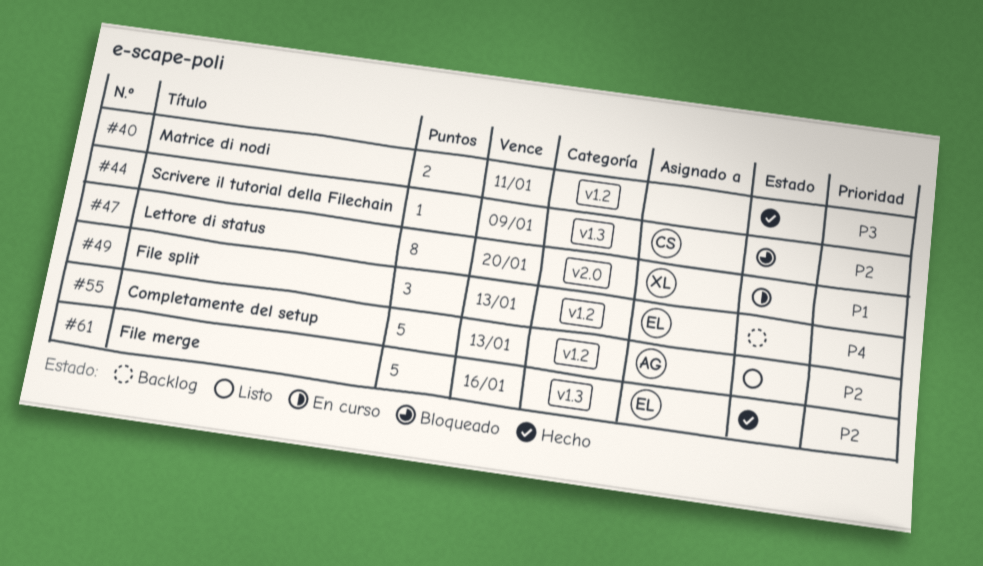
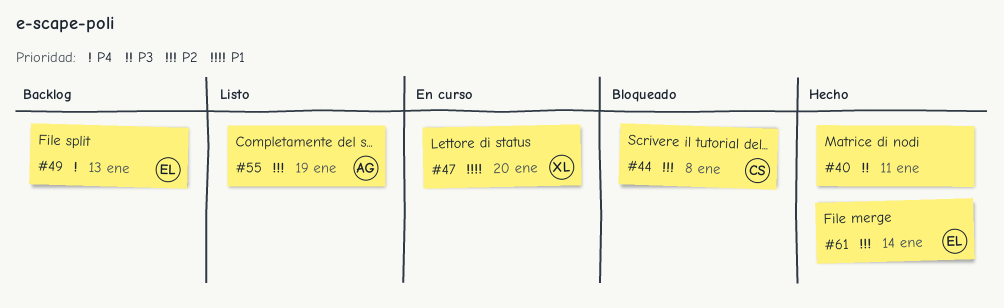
#44, due: Jan 9 -> Jan 8
#55, due: Jan 13 -> Jan 19
#61, due: Jan 16 -> Jan 14

